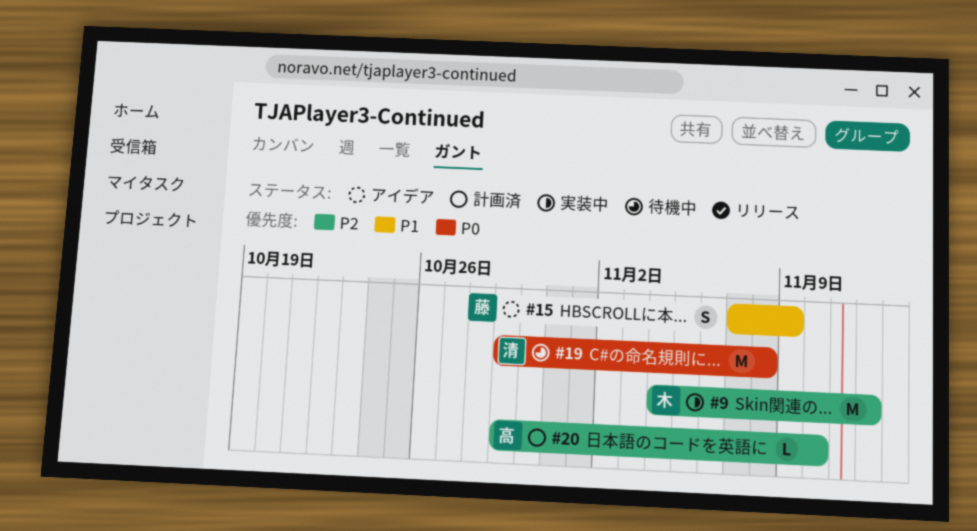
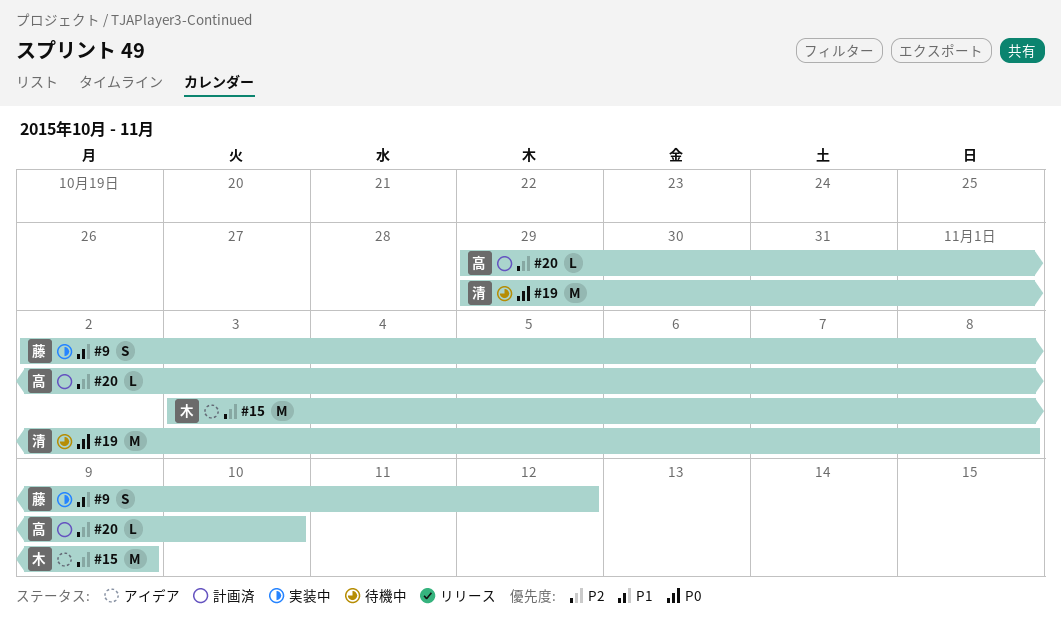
#9, owner: 木 -> 藤
#9, priority: P2 -> P1
#9, estimate: M -> S
#9, start: Nov 4 -> Nov 2
#15, owner: 藤 -> 木
#15, priority: P1 -> P2
#15, estimate: S -> M
#15, start: Nov 7 -> Nov 3

